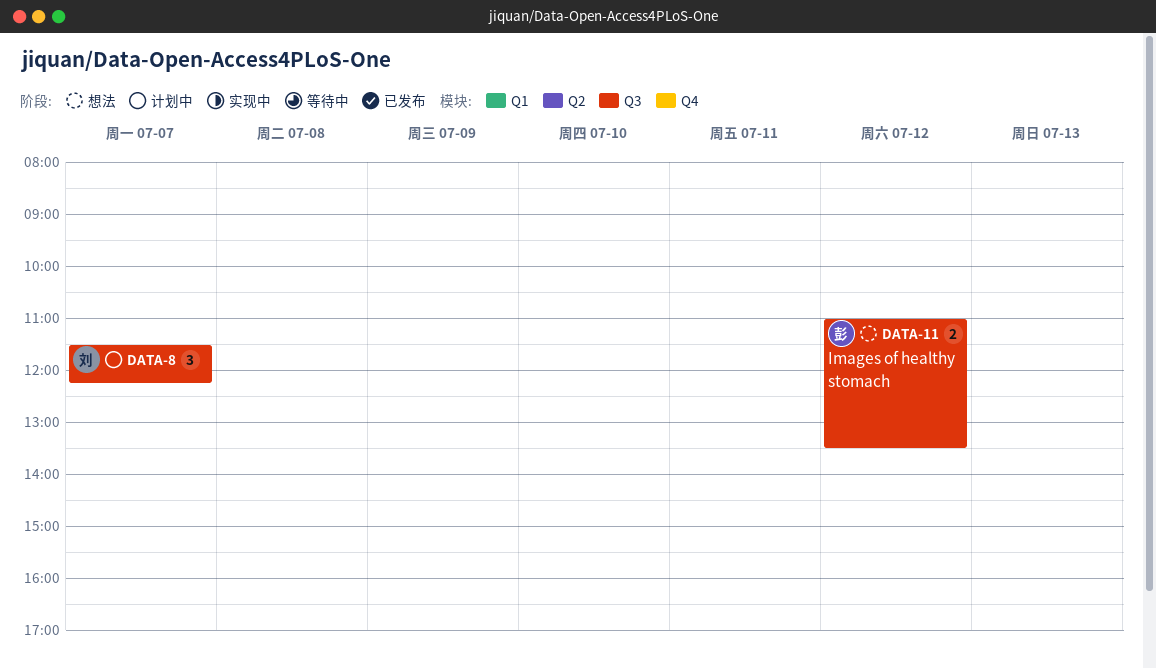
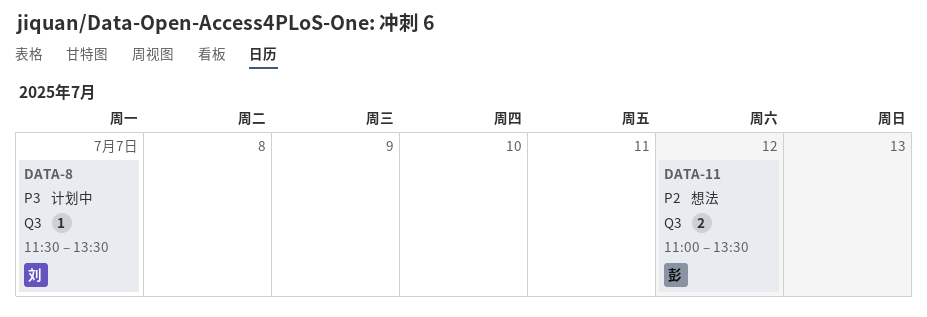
DATA-8, estimate: 3 -> 1
DATA-8, ends: 12:15 -> 13:30

